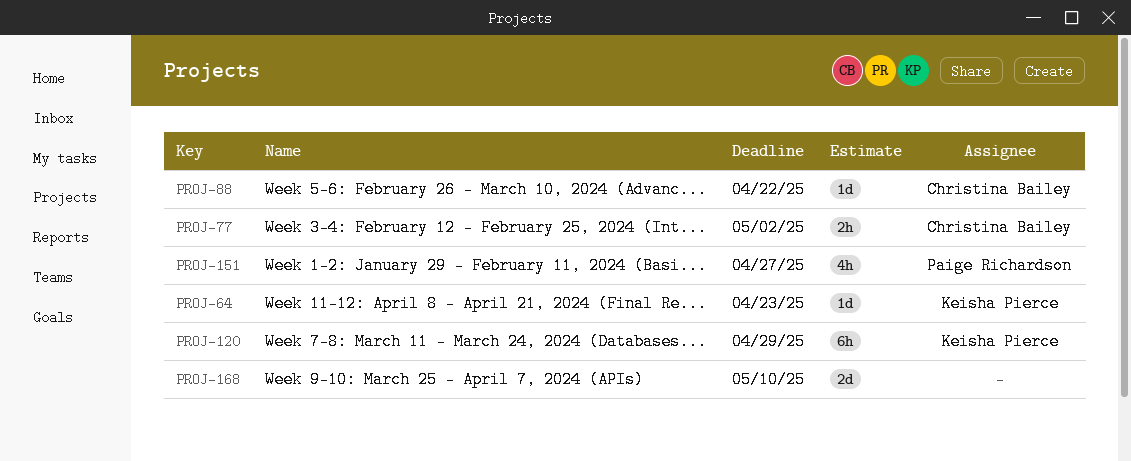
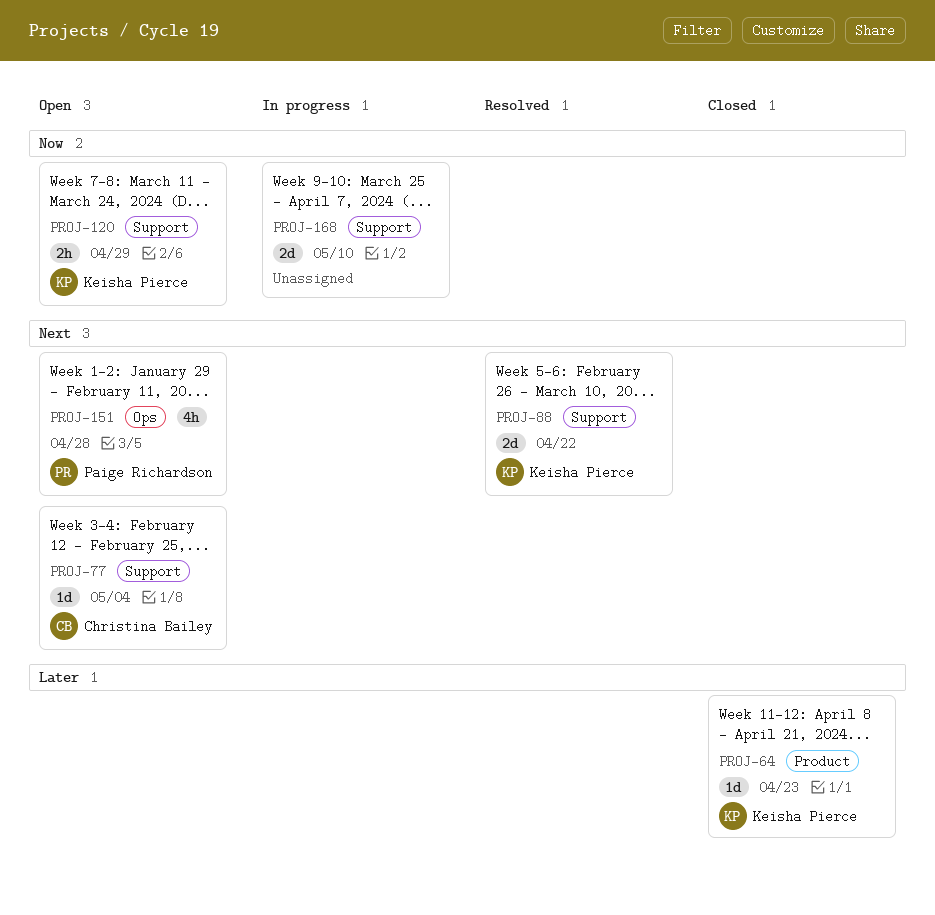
PROJ-77, estimate: 2h -> 1d
PROJ-77, due: May 2 -> May 4
PROJ-88, owner: Christina Bailey -> Keisha Pierce
PROJ-88, estimate: 1d -> 2d
PROJ-120, estimate: 6h -> 2h
PROJ-151, due: Apr 27 -> Apr 28

